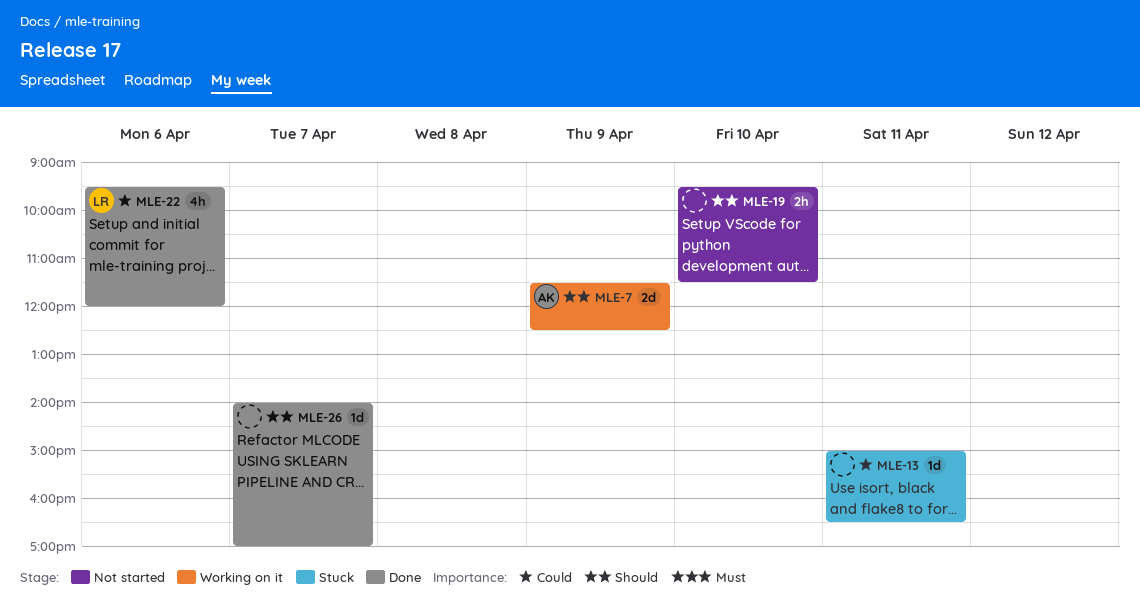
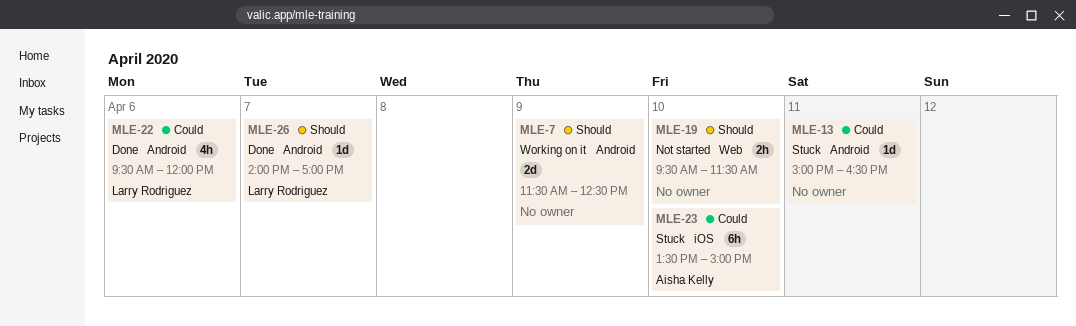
MLE-7, owner: Aisha Kelly -> none
MLE-23: none -> present
MLE-26, owner: none -> Larry Rodriguez

